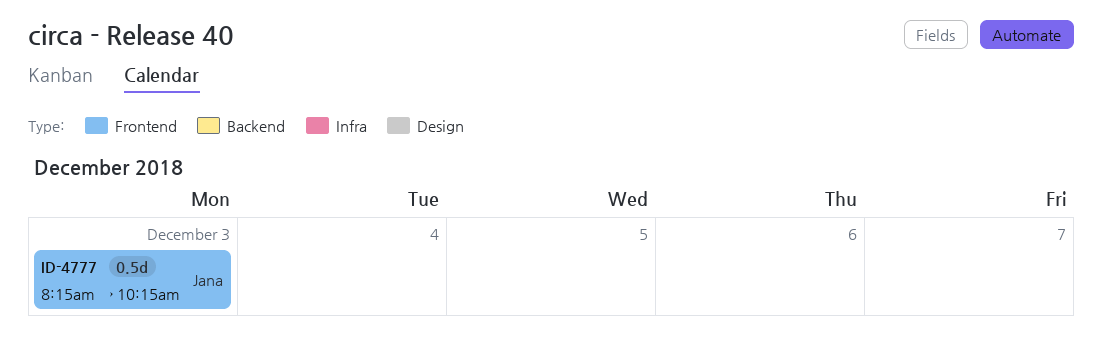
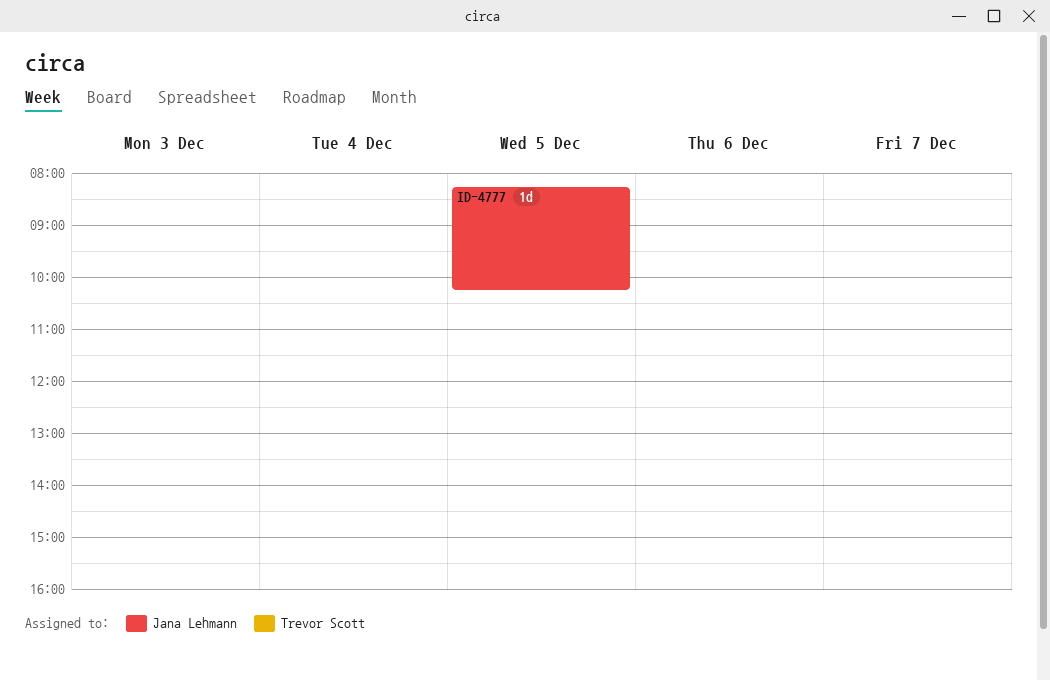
ID-4777, estimate: 0.5d -> 1d
ID-4777, day: Dec 3 -> Dec 5

